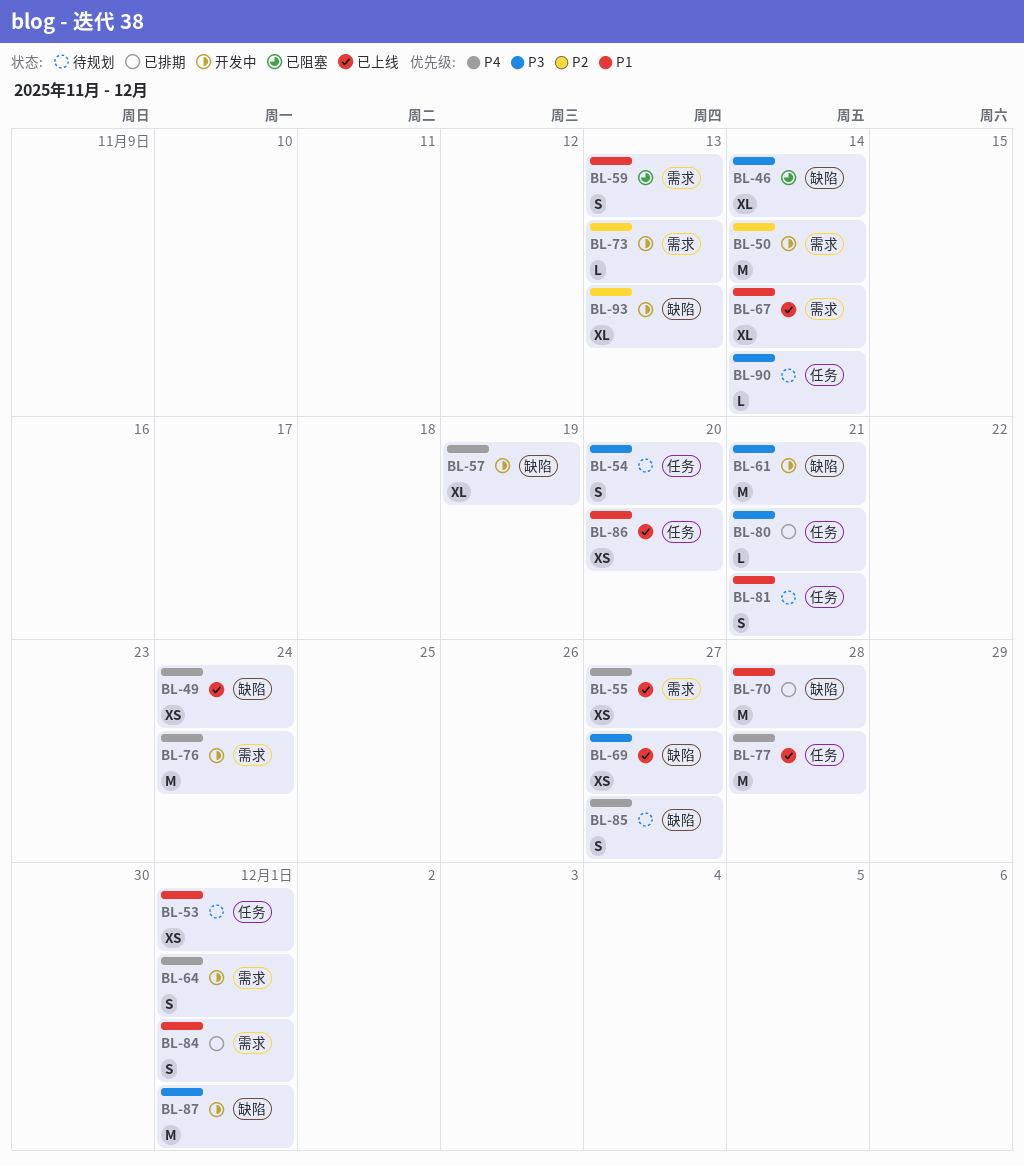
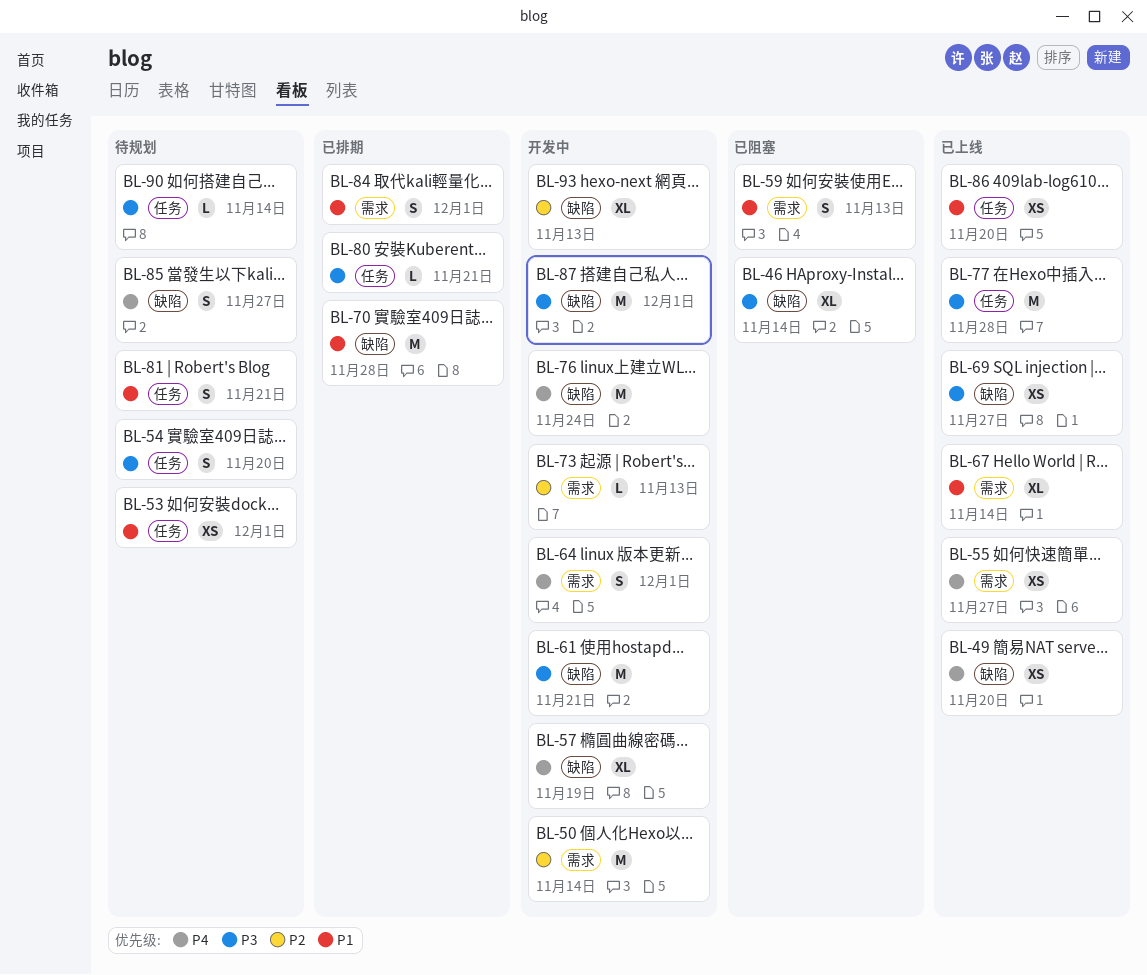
BL-49, due: Nov 24 -> Nov 20
BL-76, label: 需求 -> 缺陷
BL-77, priority: P4 -> P3

